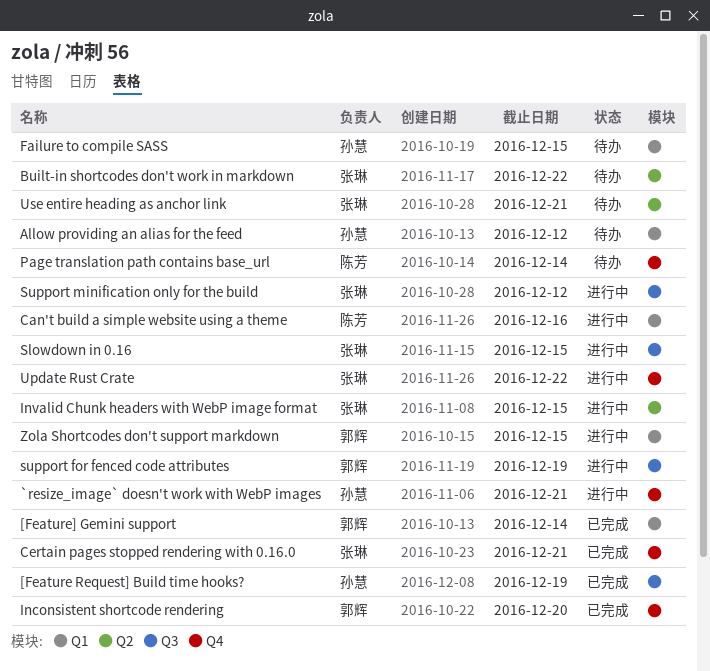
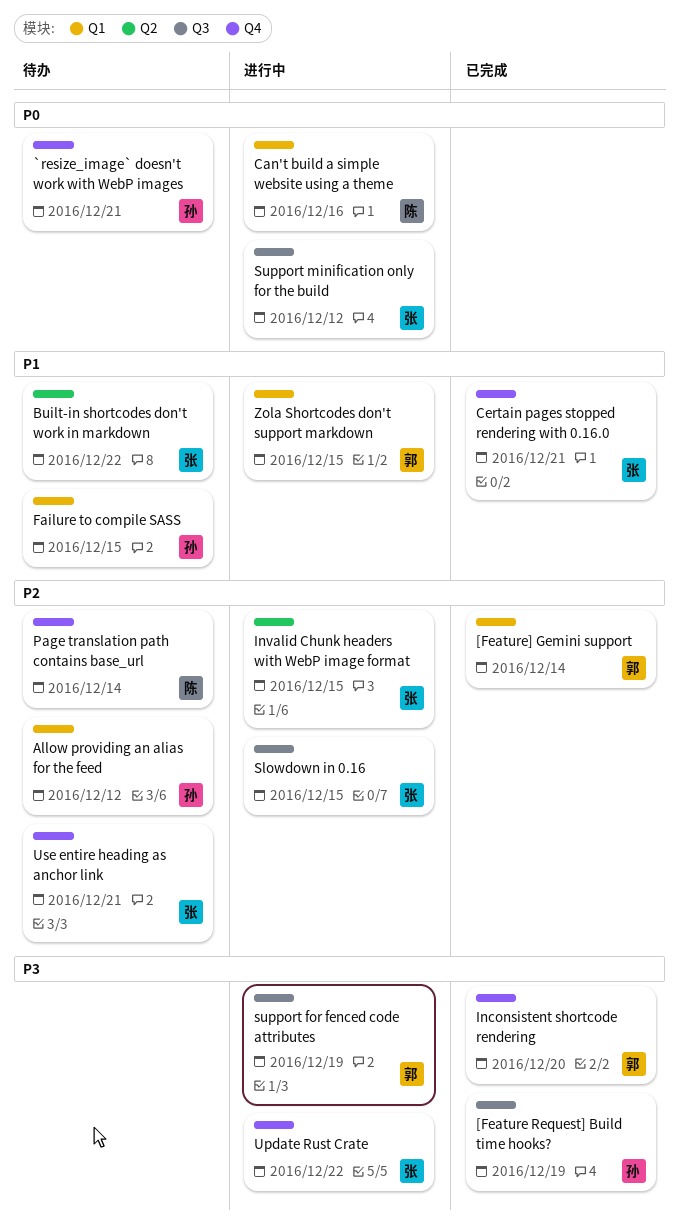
`resize_image` doesn't work with WebP images, status: 进行中 -> 待办
Use entire heading as anchor link, label: Q2 -> Q4

